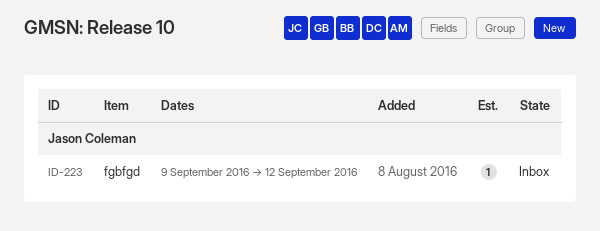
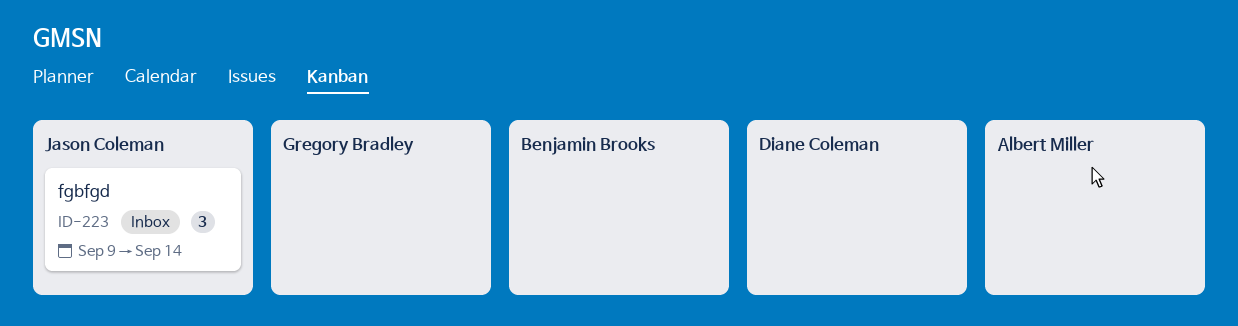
ID-223, estimate: 1 -> 3
ID-223, due: Sep 12 -> Sep 14

